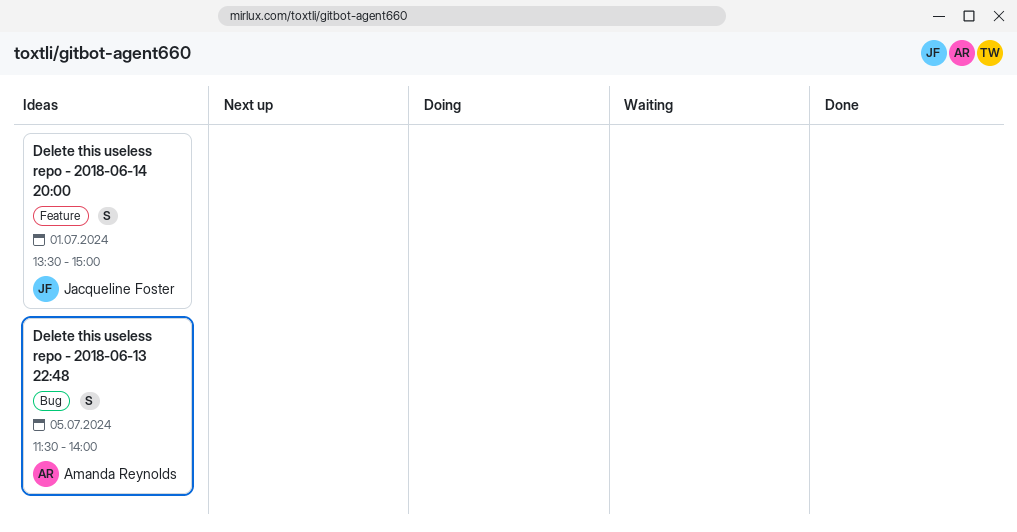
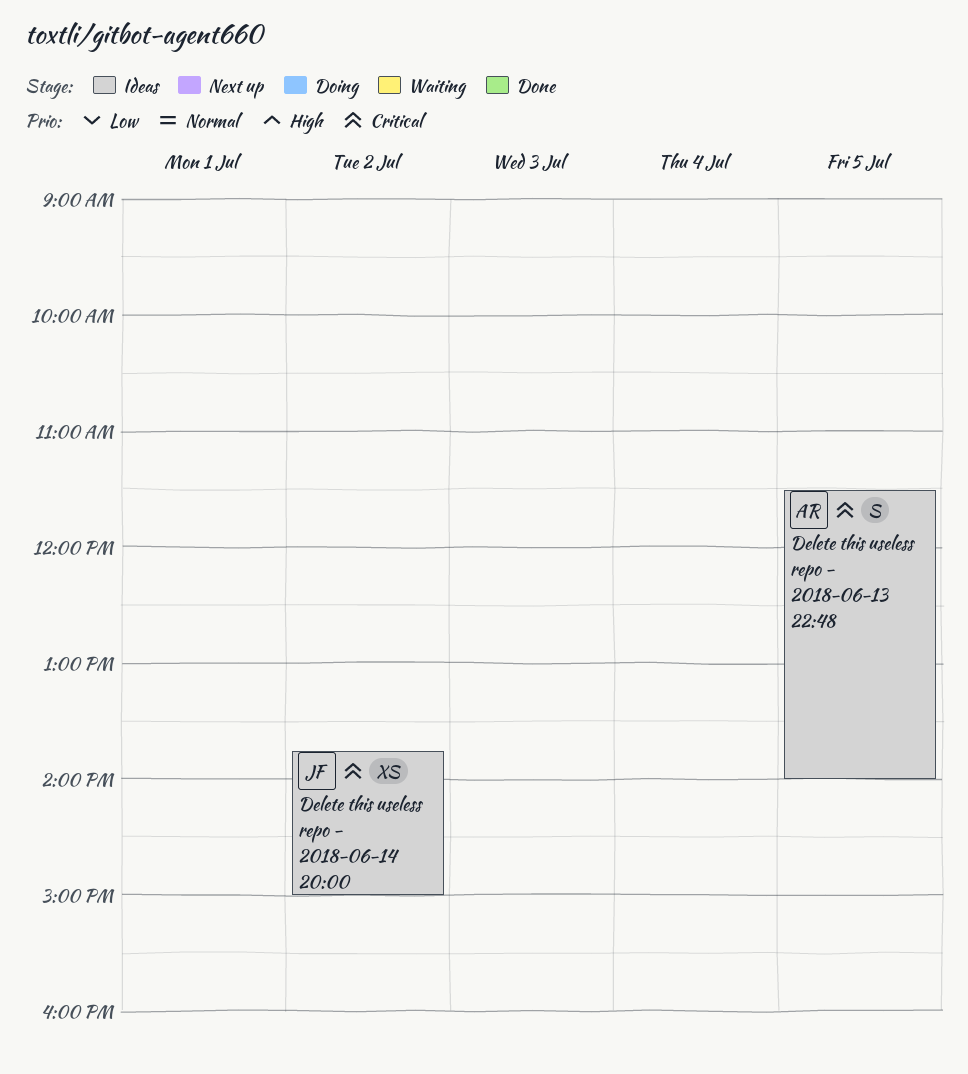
Delete this useless repo - 2018-06-14 20:00, estimate: S -> XS
Delete this useless repo - 2018-06-14 20:00, day: Jul 1 -> Jul 2
Delete this useless repo - 2018-06-14 20:00, begins: 13:30 -> 13:45

